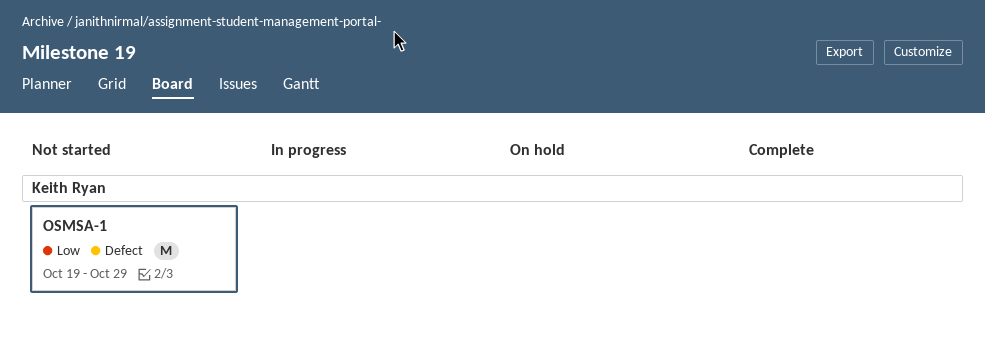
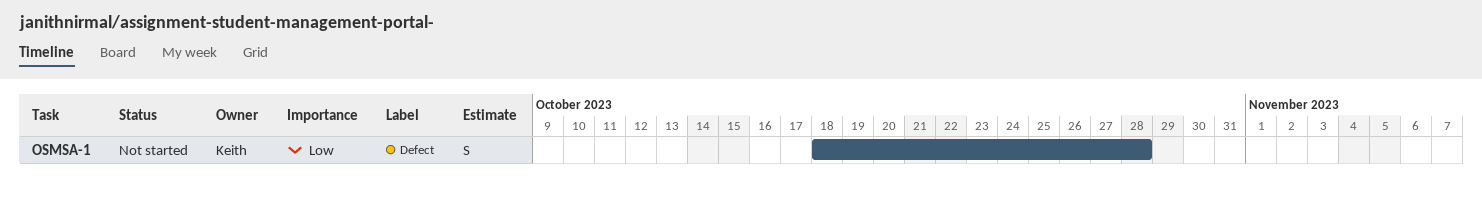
OSMSA-1, estimate: M -> S
OSMSA-1, start: Oct 19 -> Oct 18
OSMSA-1, due: Oct 29 -> Oct 28

